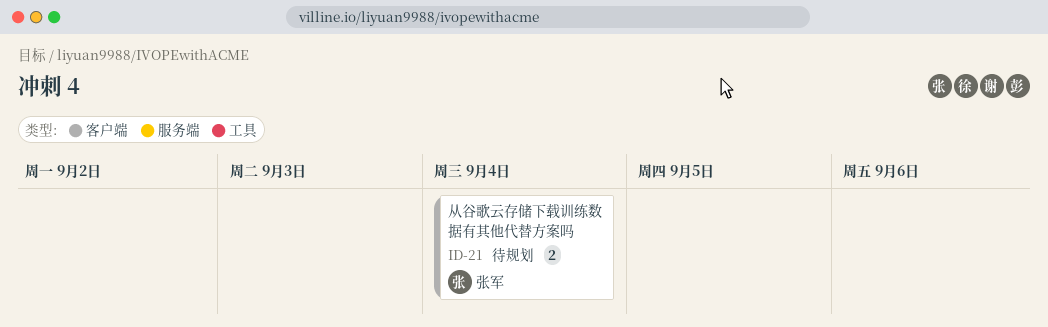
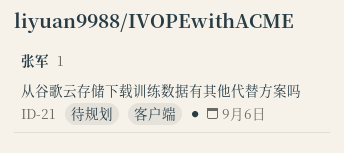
ID-21, estimate: 2 -> 1
ID-21, due: Sep 4 -> Sep 6

